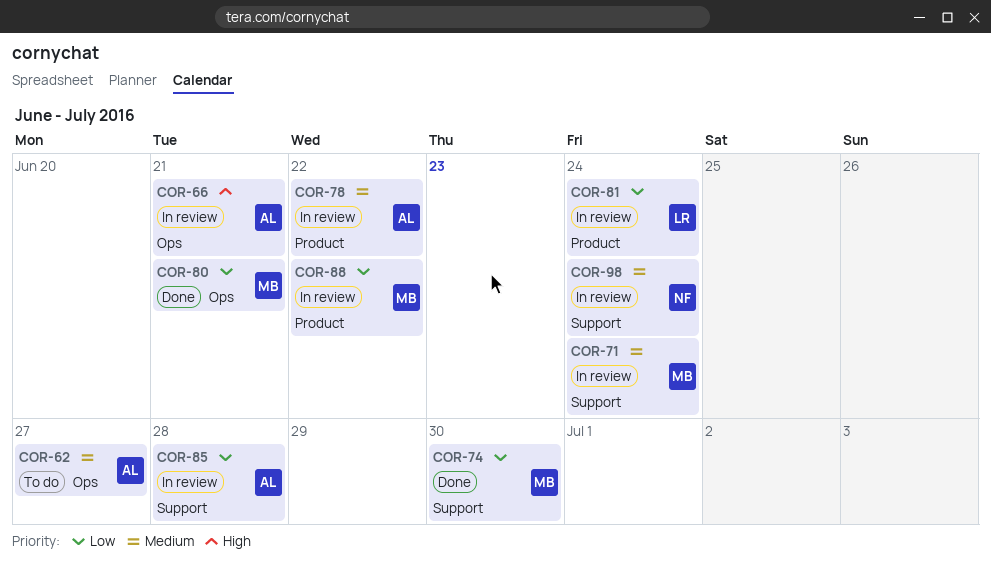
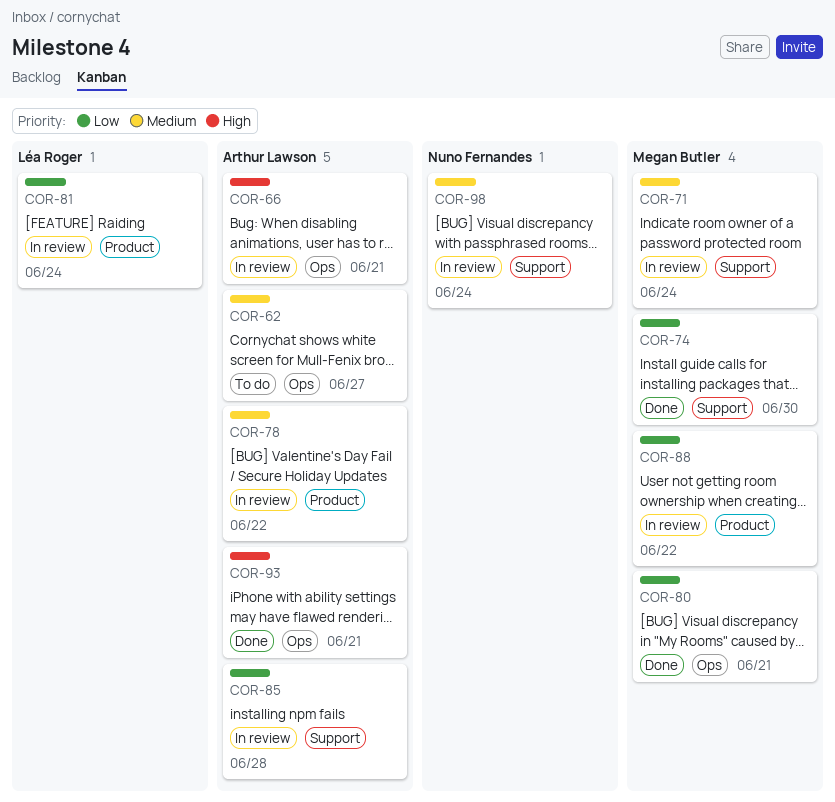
COR-93: none -> present

